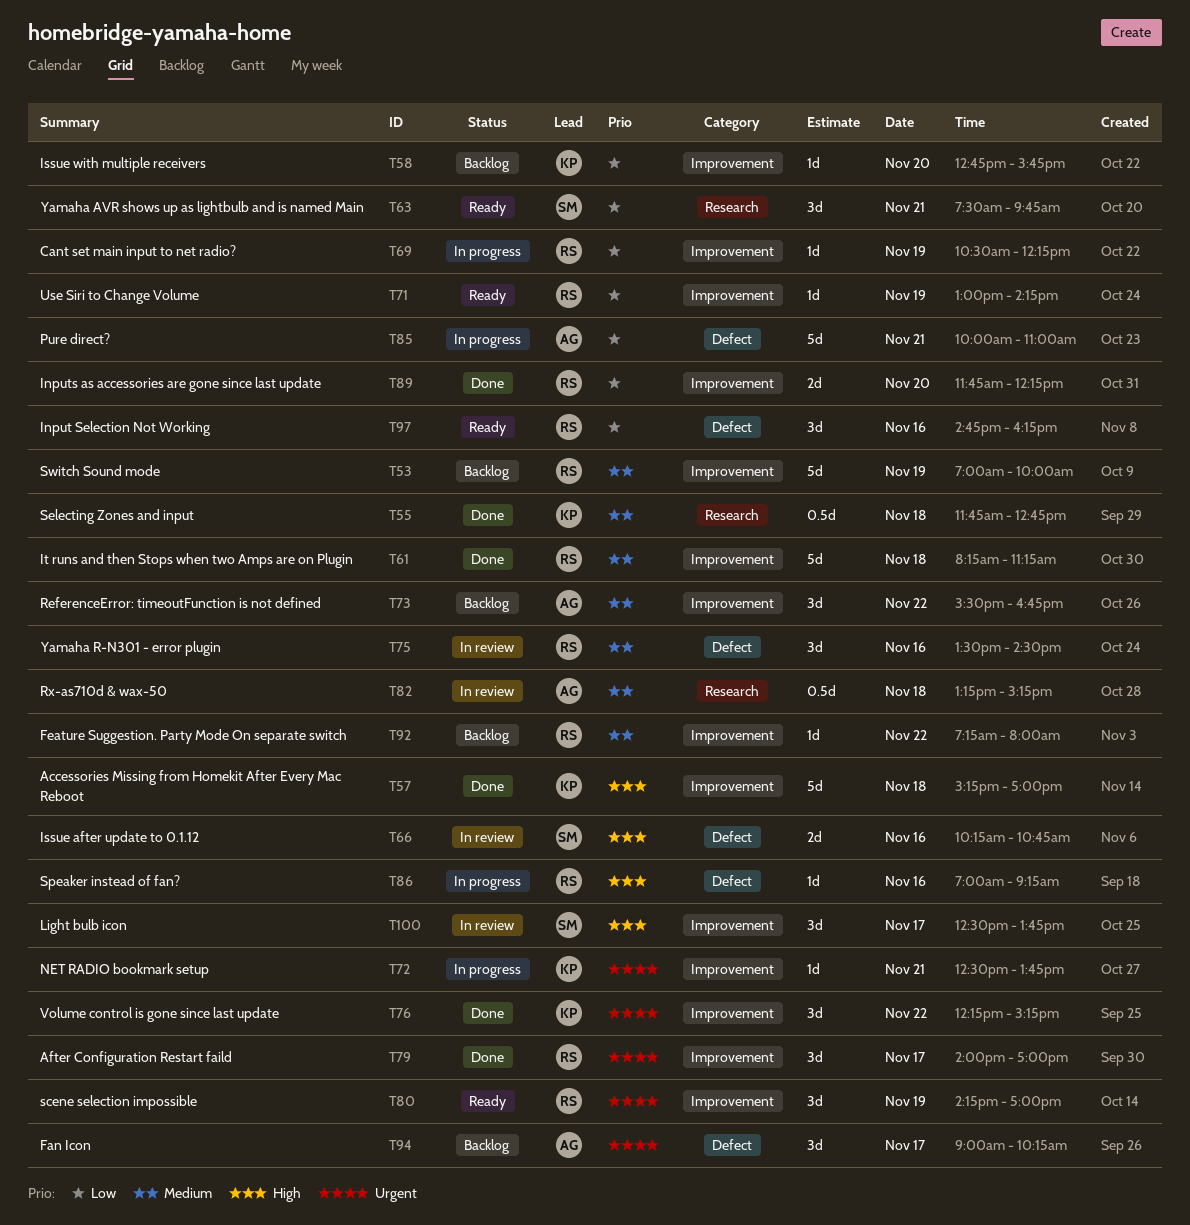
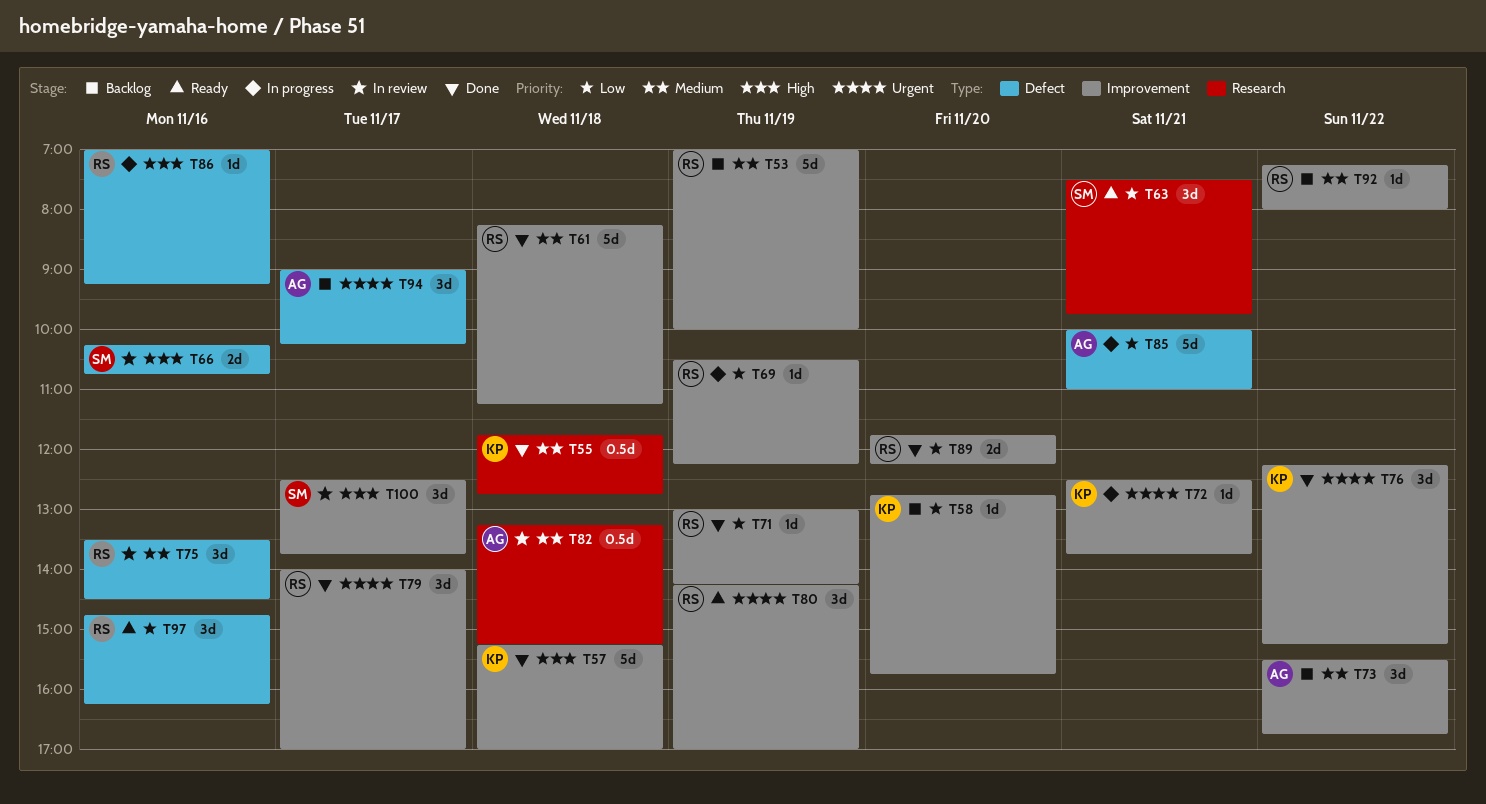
T71, status: Ready -> Done

